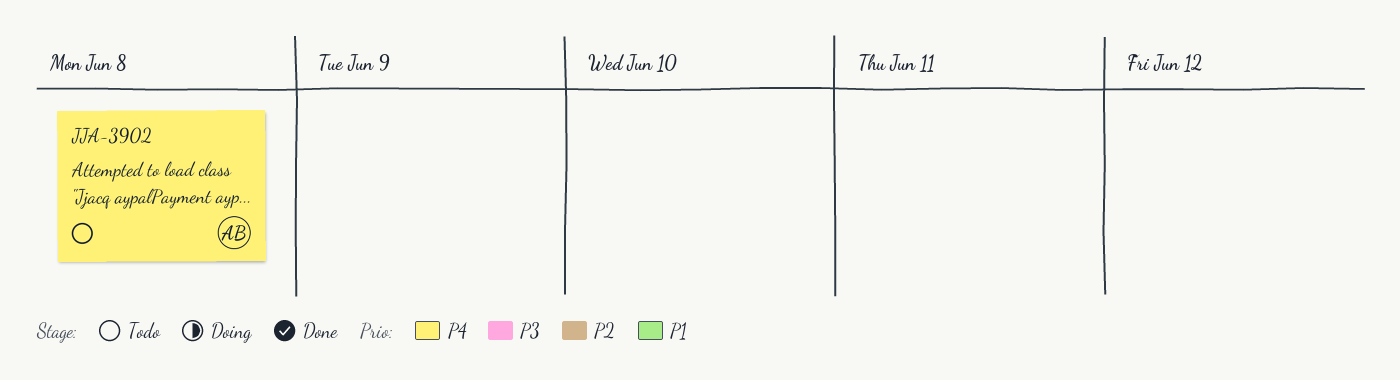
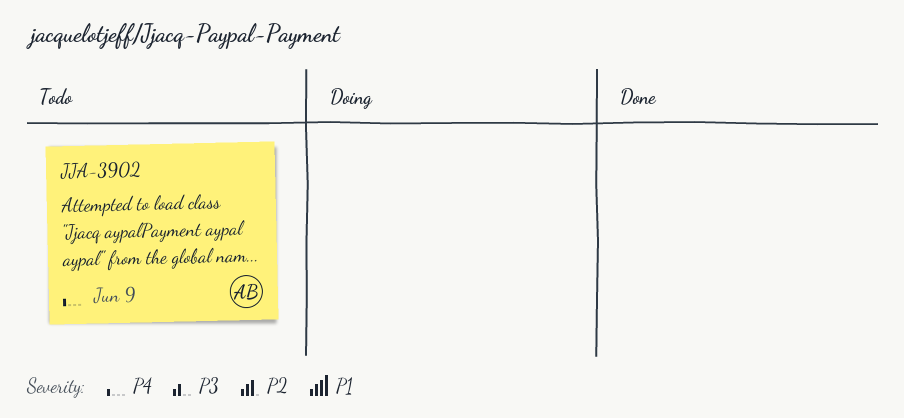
JJA-3902, due: Jun 8 -> Jun 9

